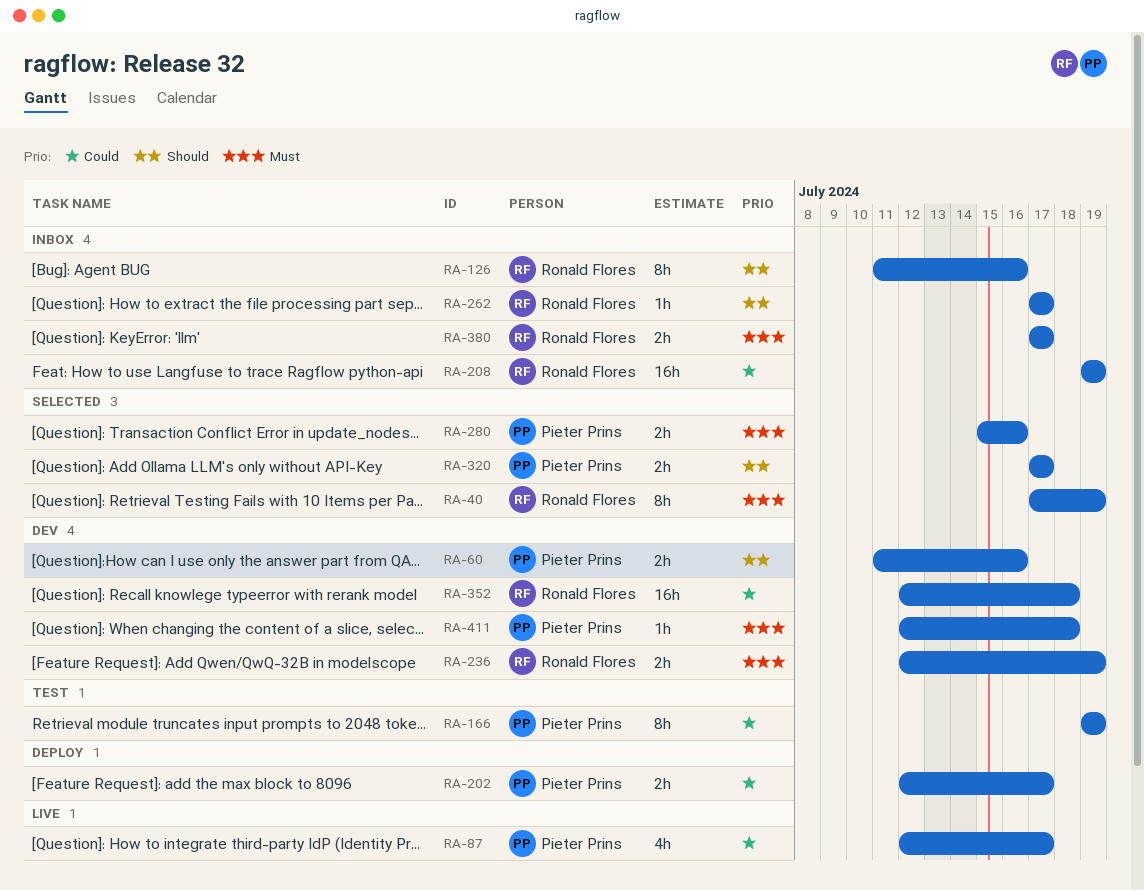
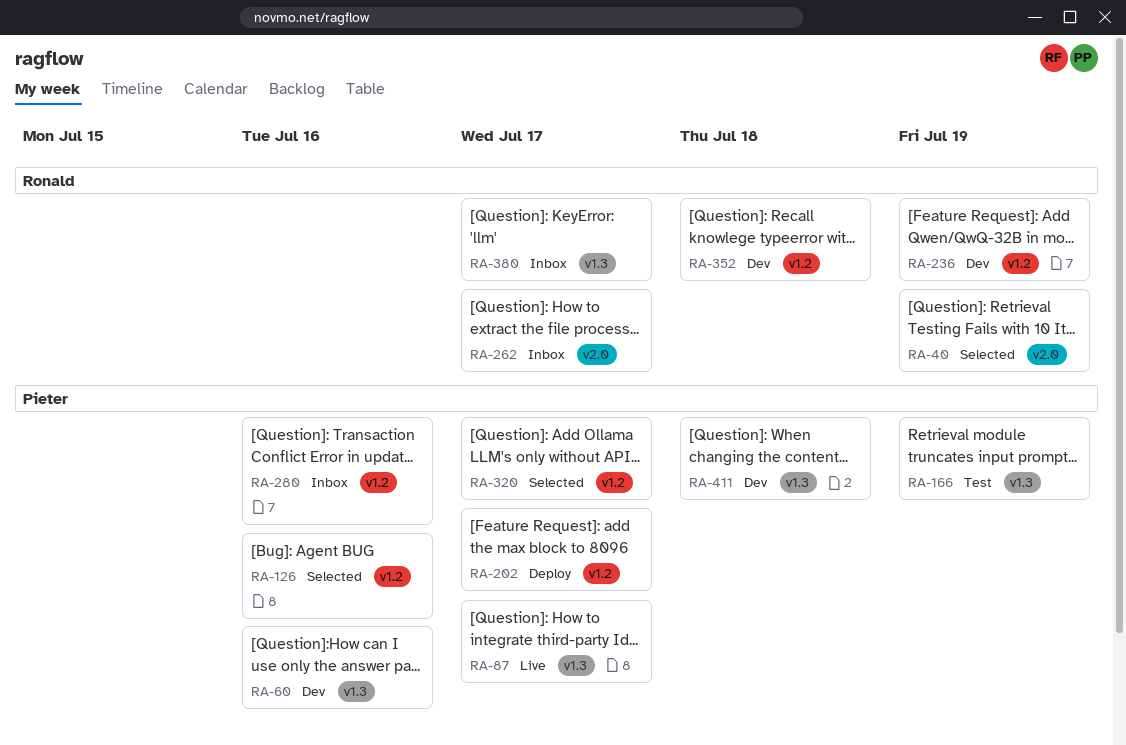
RA-126, status: Inbox -> Selected
RA-126, owner: Ronald Flores -> Pieter Prins
RA-208: present -> none
RA-280, status: Selected -> Inbox

